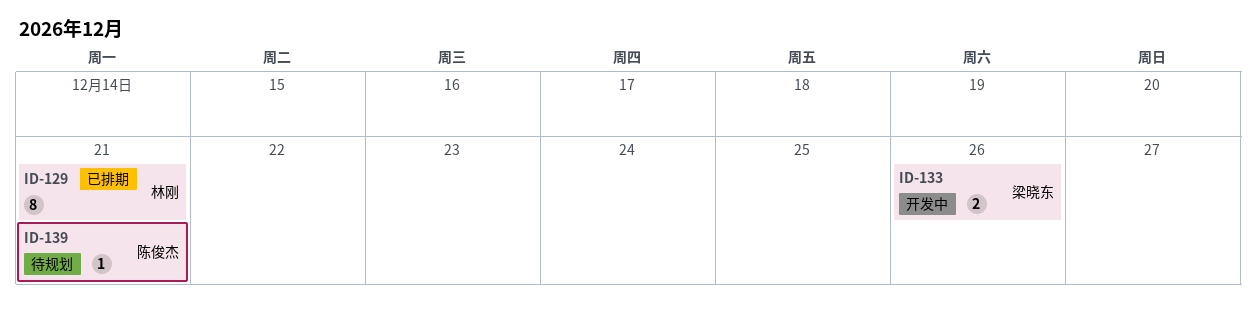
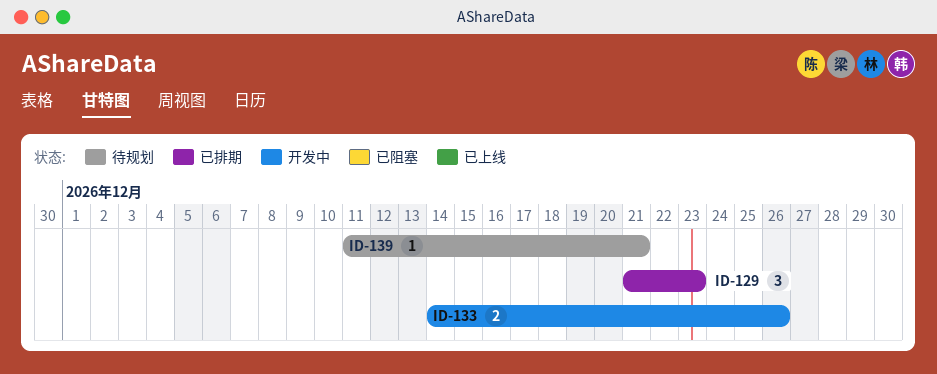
ID-129, estimate: 8 -> 3
ID-129, due: Dec 21 -> Dec 23

